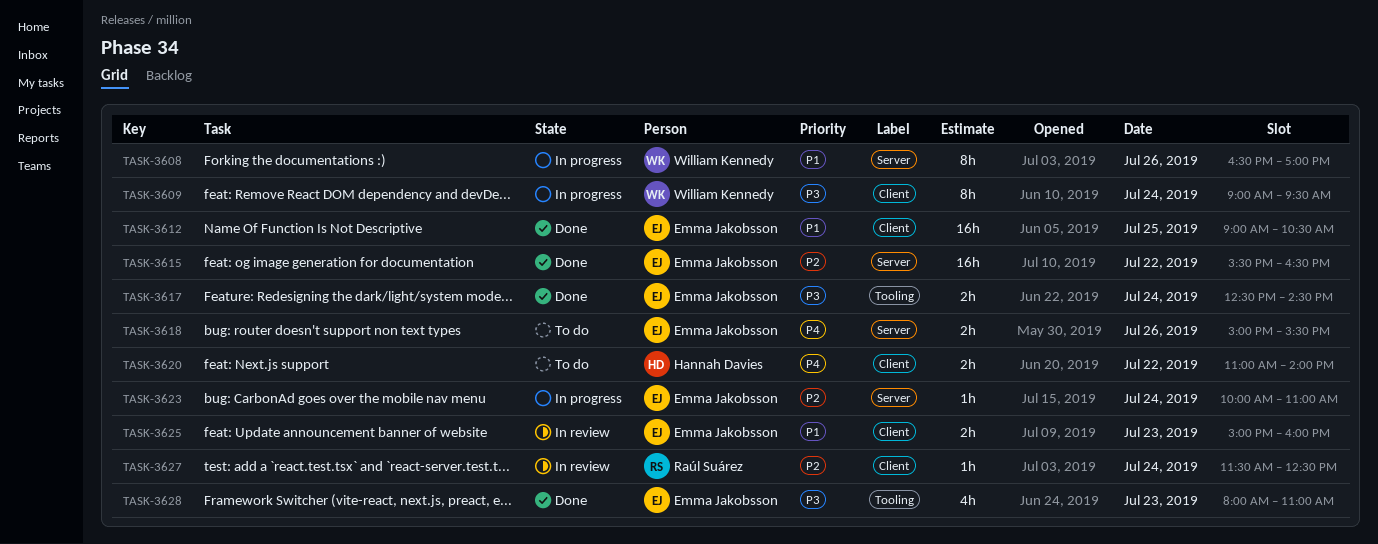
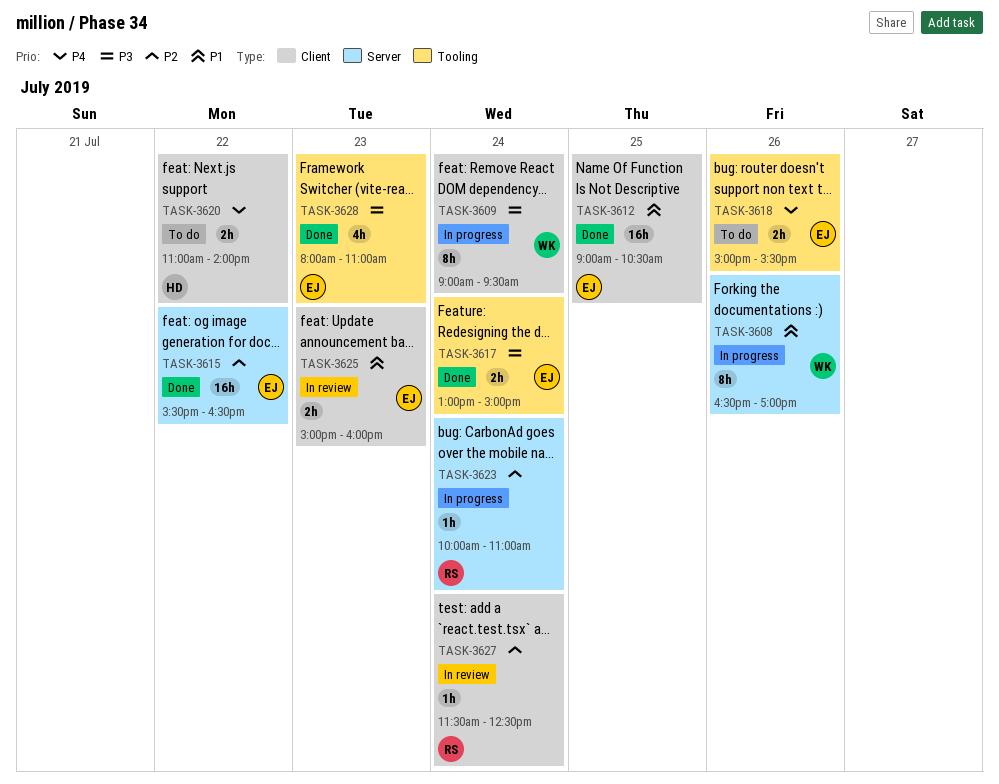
TASK-3617, begins: 12:30 -> 13:00
TASK-3617, ends: 14:30 -> 15:00
TASK-3618, label: Server -> Tooling
TASK-3623, owner: Emma Jakobsson -> Raúl Suárez

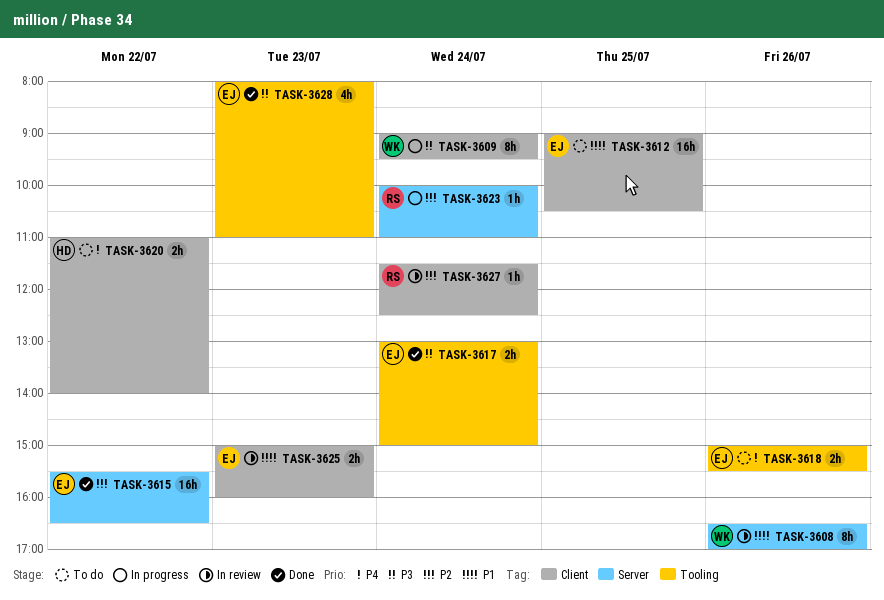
TASK-3608, status: In progress -> In review
TASK-3612, status: Done -> To do

